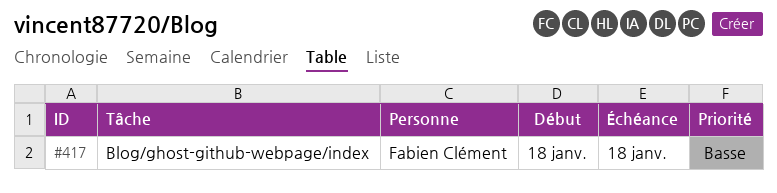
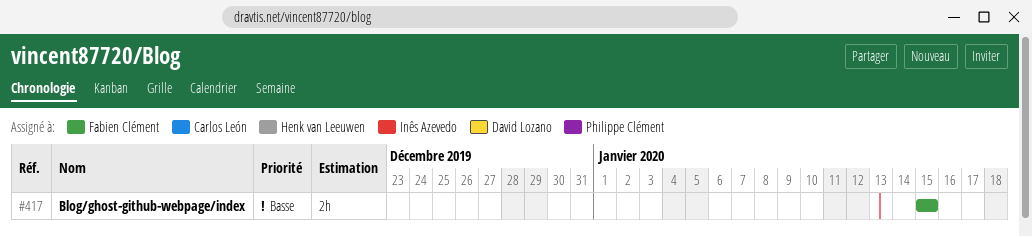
#417, start: Jan 18 -> Jan 15
#417, due: Jan 18 -> Jan 15

